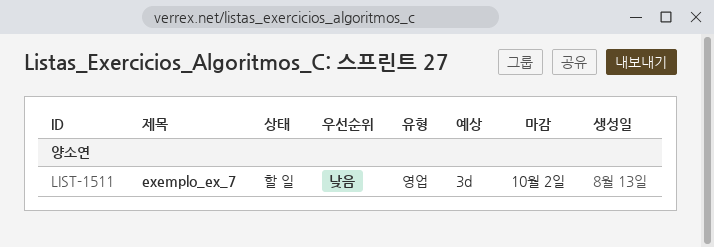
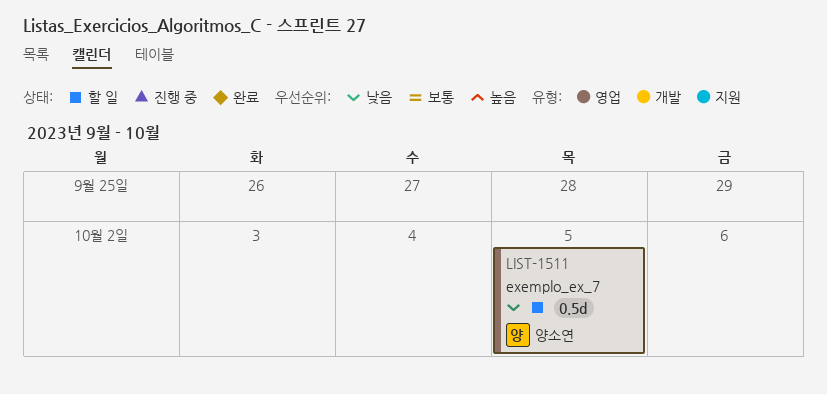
LIST-1511, estimate: 3d -> 0.5d
LIST-1511, due: Oct 2 -> Oct 5

